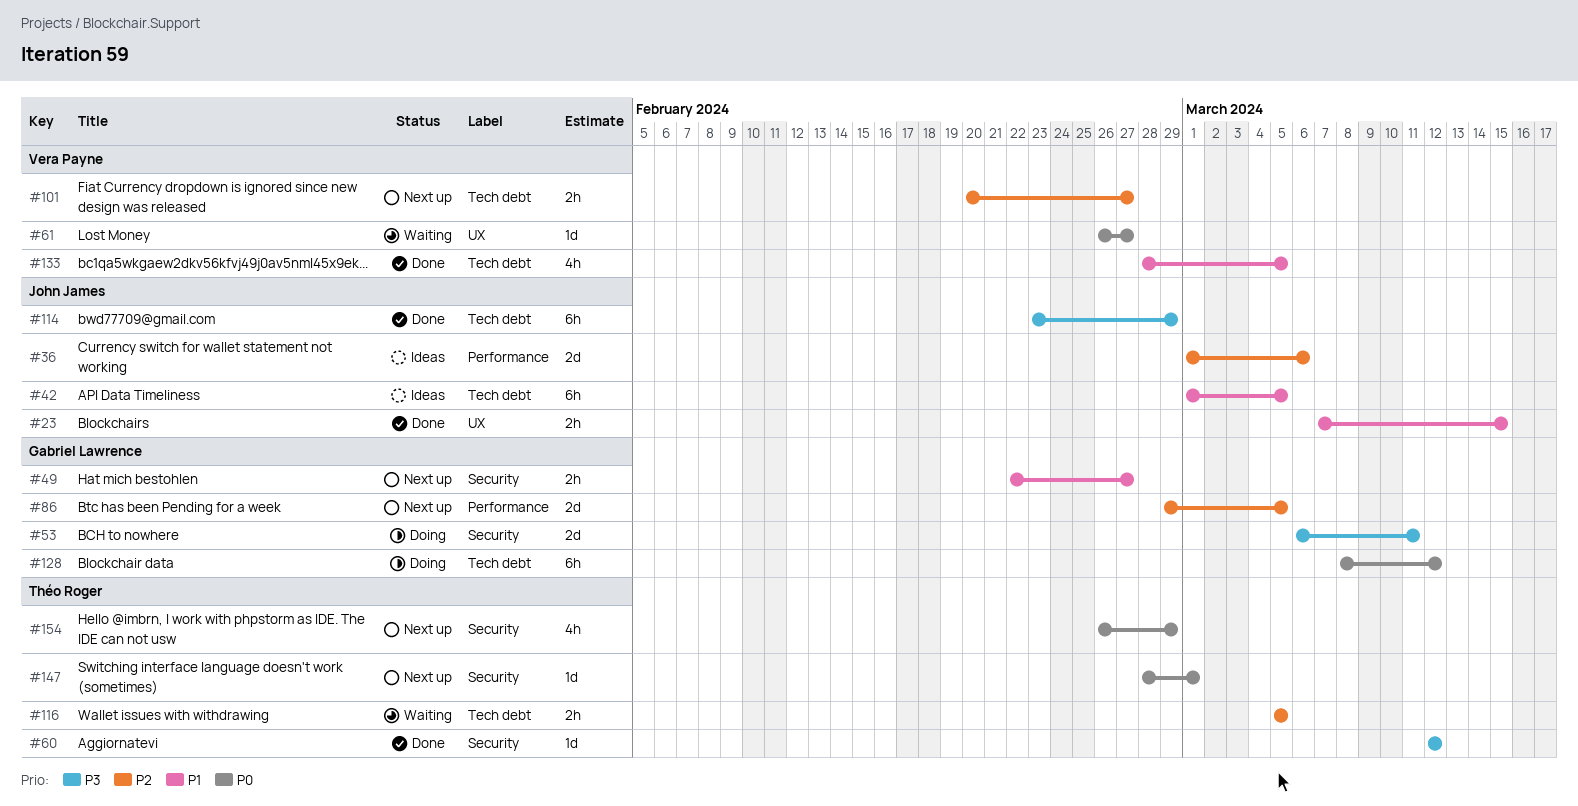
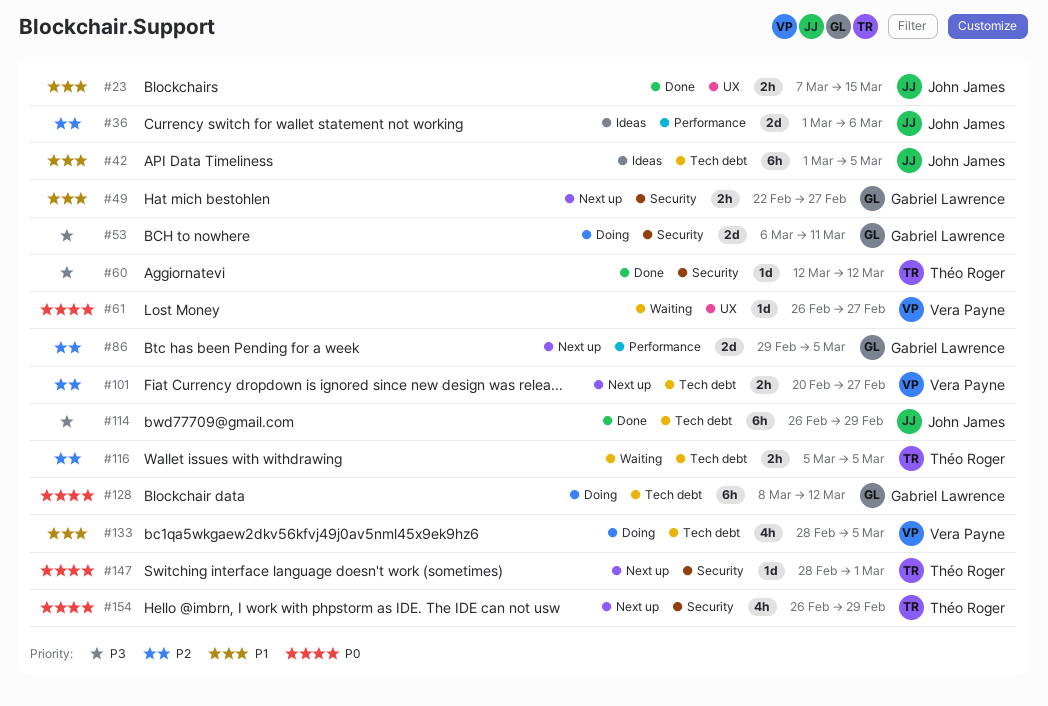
#114, start: Feb 23 -> Feb 26
#133, status: Done -> Doing

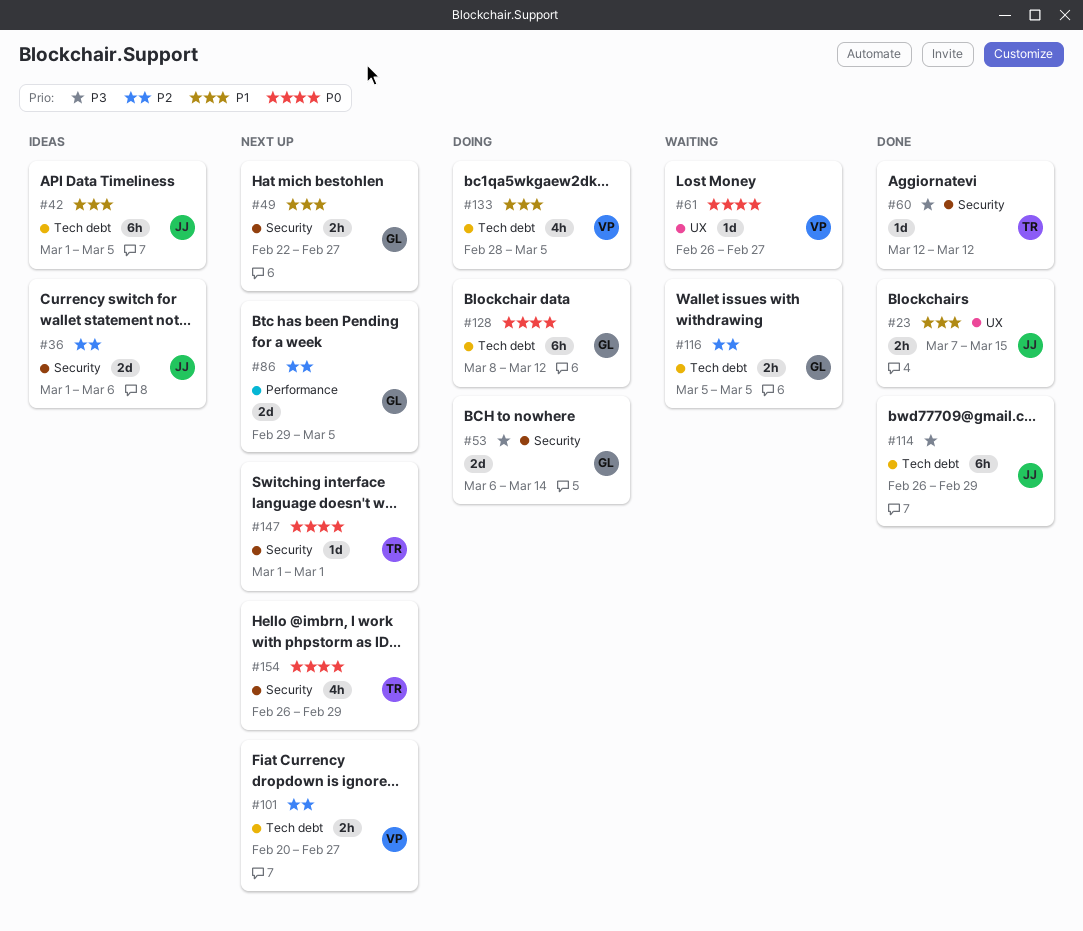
#36, label: Performance -> Security
#53, due: Mar 11 -> Mar 14
#116, owner: Théo Roger -> Gabriel Lawrence
#147, start: Feb 28 -> Mar 1

